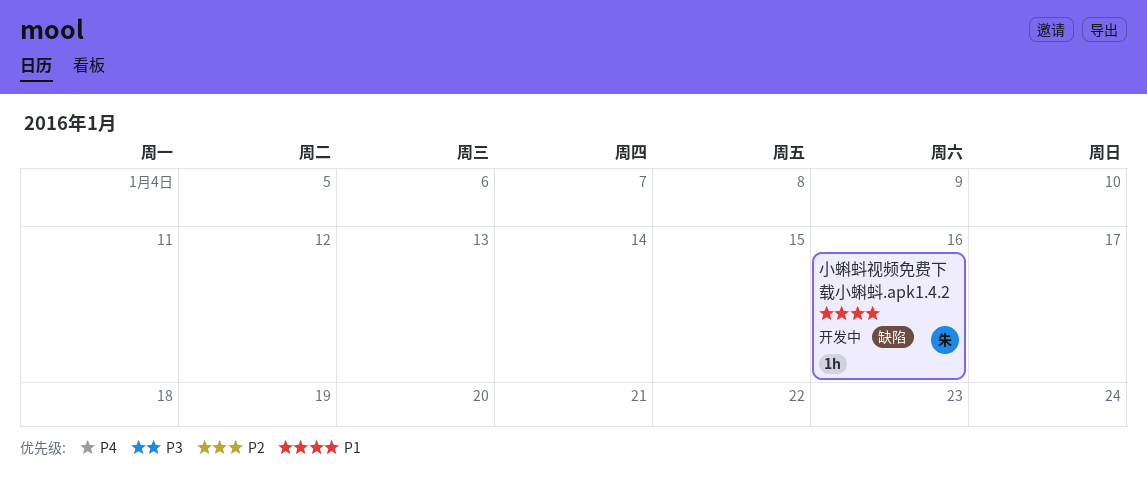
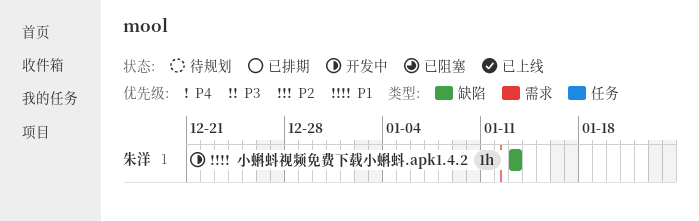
小蝌蚪视频免费下载小蝌蚪.apk1.4.2, due: Jan 16 -> Jan 13

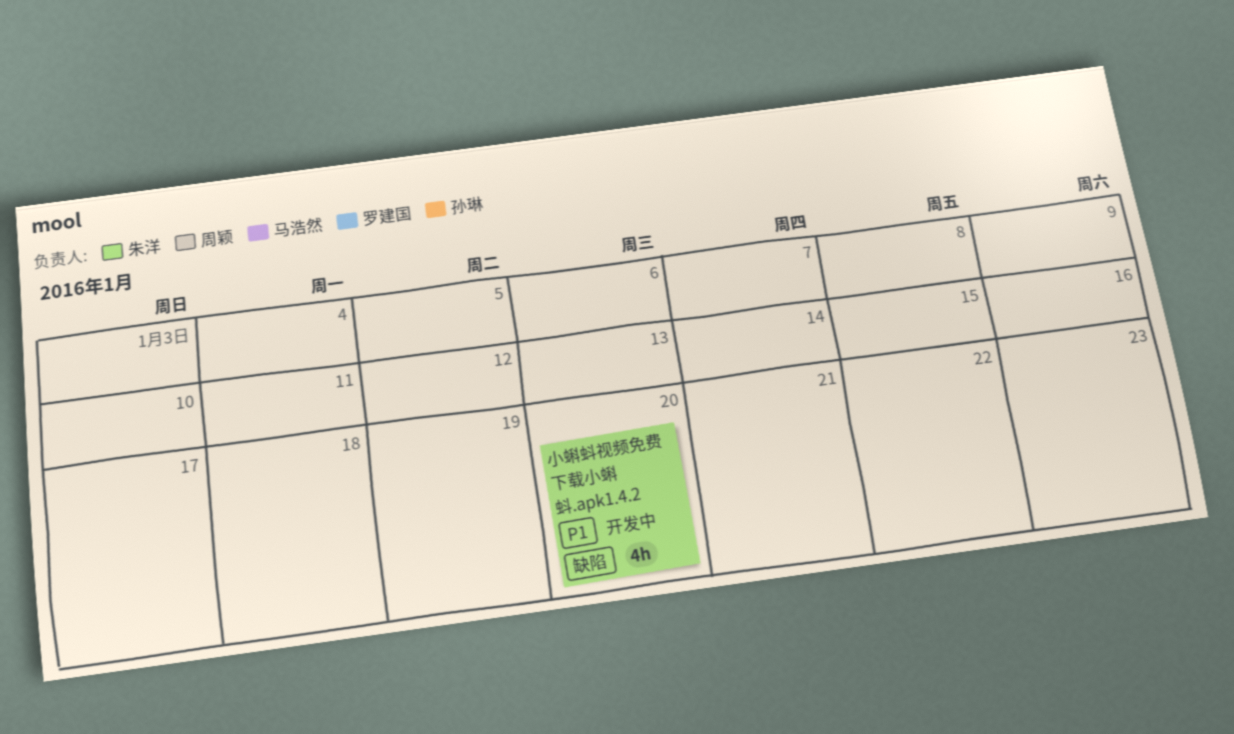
小蝌蚪视频免费下载小蝌蚪.apk1.4.2, estimate: 1h -> 4h
小蝌蚪视频免费下载小蝌蚪.apk1.4.2, due: Jan 13 -> Jan 20

